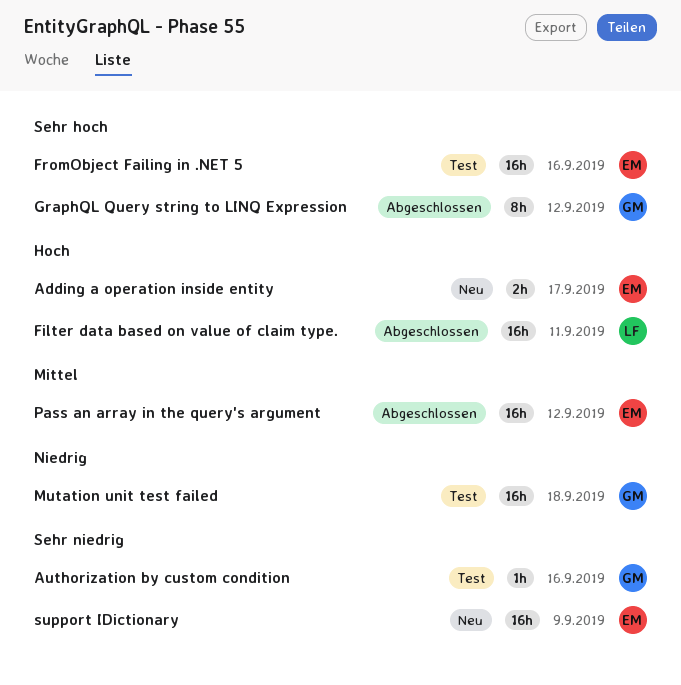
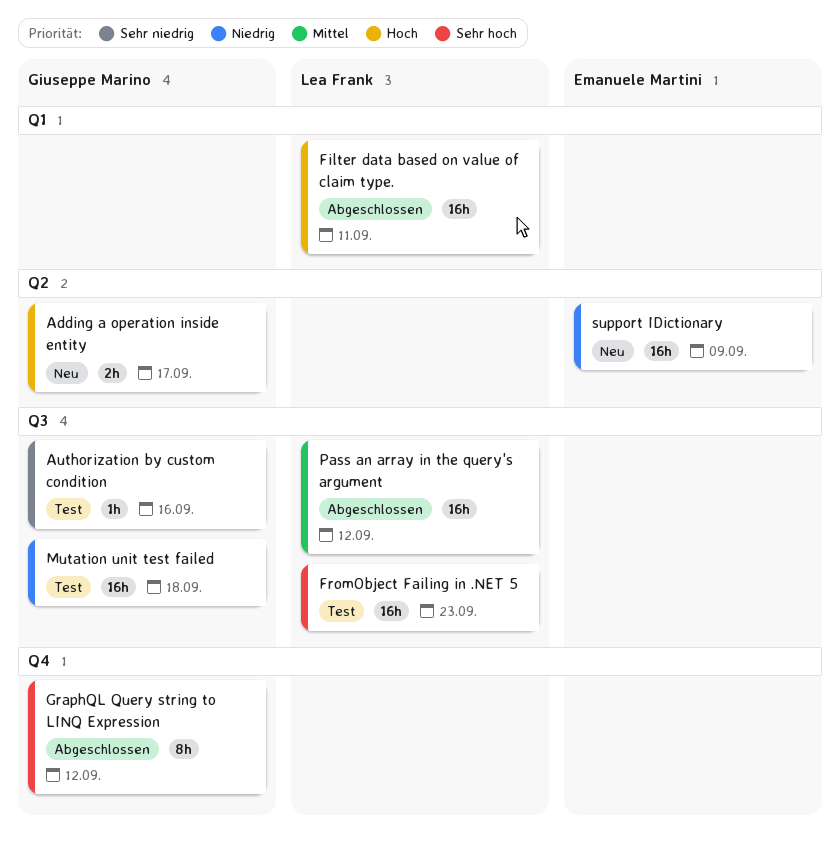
Adding a operation inside entity, owner: Emanuele Martini -> Giuseppe Marino
FromObject Failing in .NET 5, owner: Emanuele Martini -> Lea Frank
FromObject Failing in .NET 5, due: Sep 16 -> Sep 23
Pass an array in the query's argument, owner: Emanuele Martini -> Lea Frank
support IDictionary, priority: Sehr niedrig -> Niedrig

